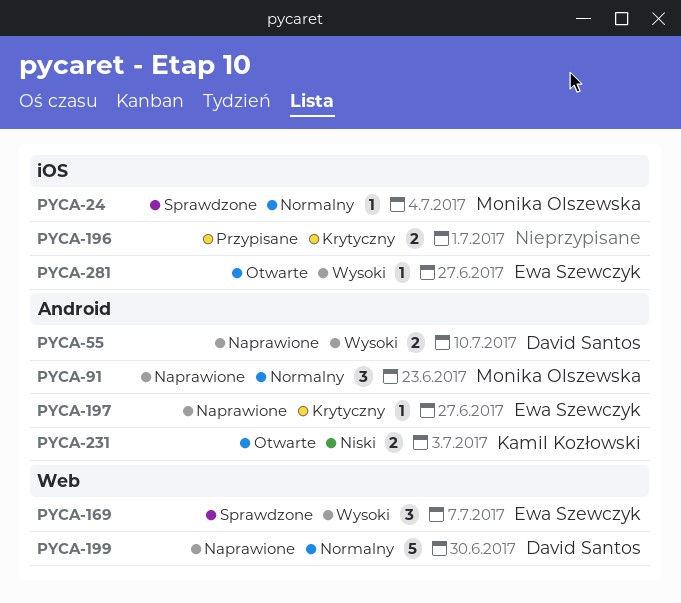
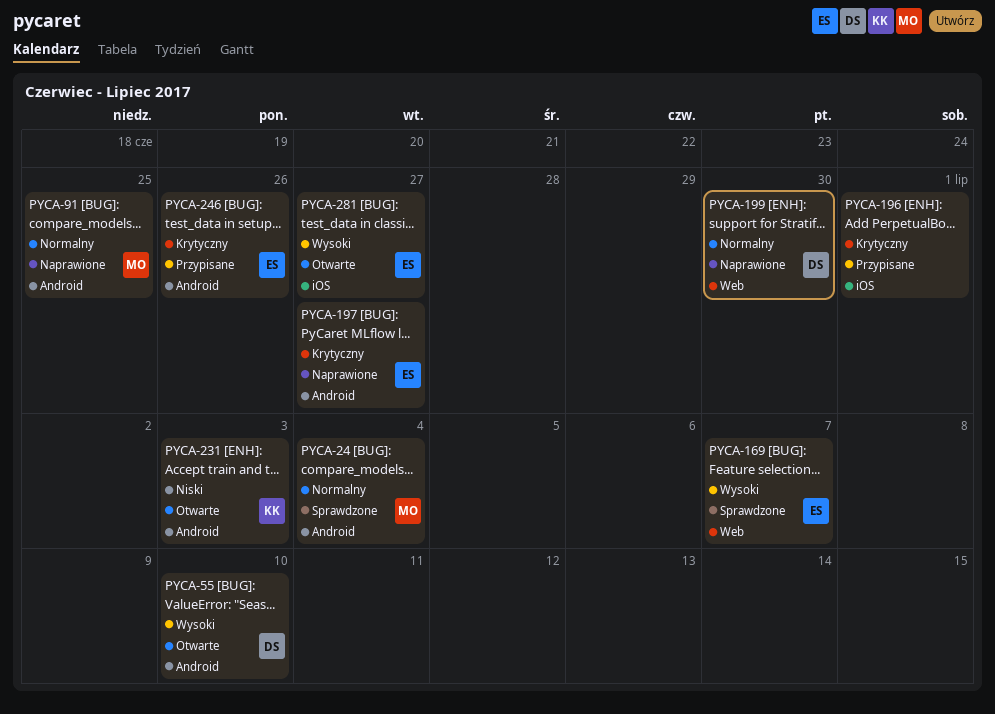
PYCA-24, label: iOS -> Android
PYCA-55, status: Naprawione -> Otwarte
PYCA-91, due: Jun 23 -> Jun 25
PYCA-246: none -> present

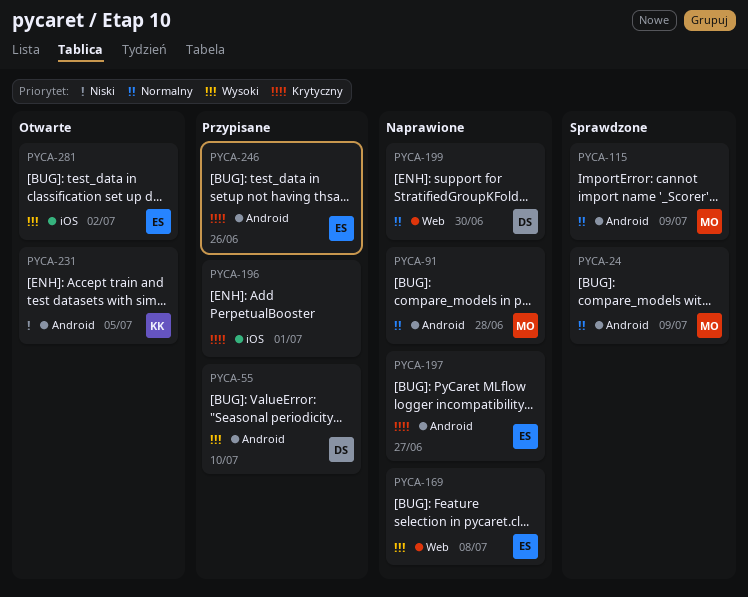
PYCA-24, due: Jul 4 -> Jul 9
PYCA-55, status: Otwarte -> Przypisane
PYCA-91, due: Jun 25 -> Jun 28
PYCA-115: none -> present
PYCA-169, status: Sprawdzone -> Naprawione
PYCA-169, due: Jul 7 -> Jul 8
PYCA-231, due: Jul 3 -> Jul 5
PYCA-281, due: Jun 27 -> Jul 2

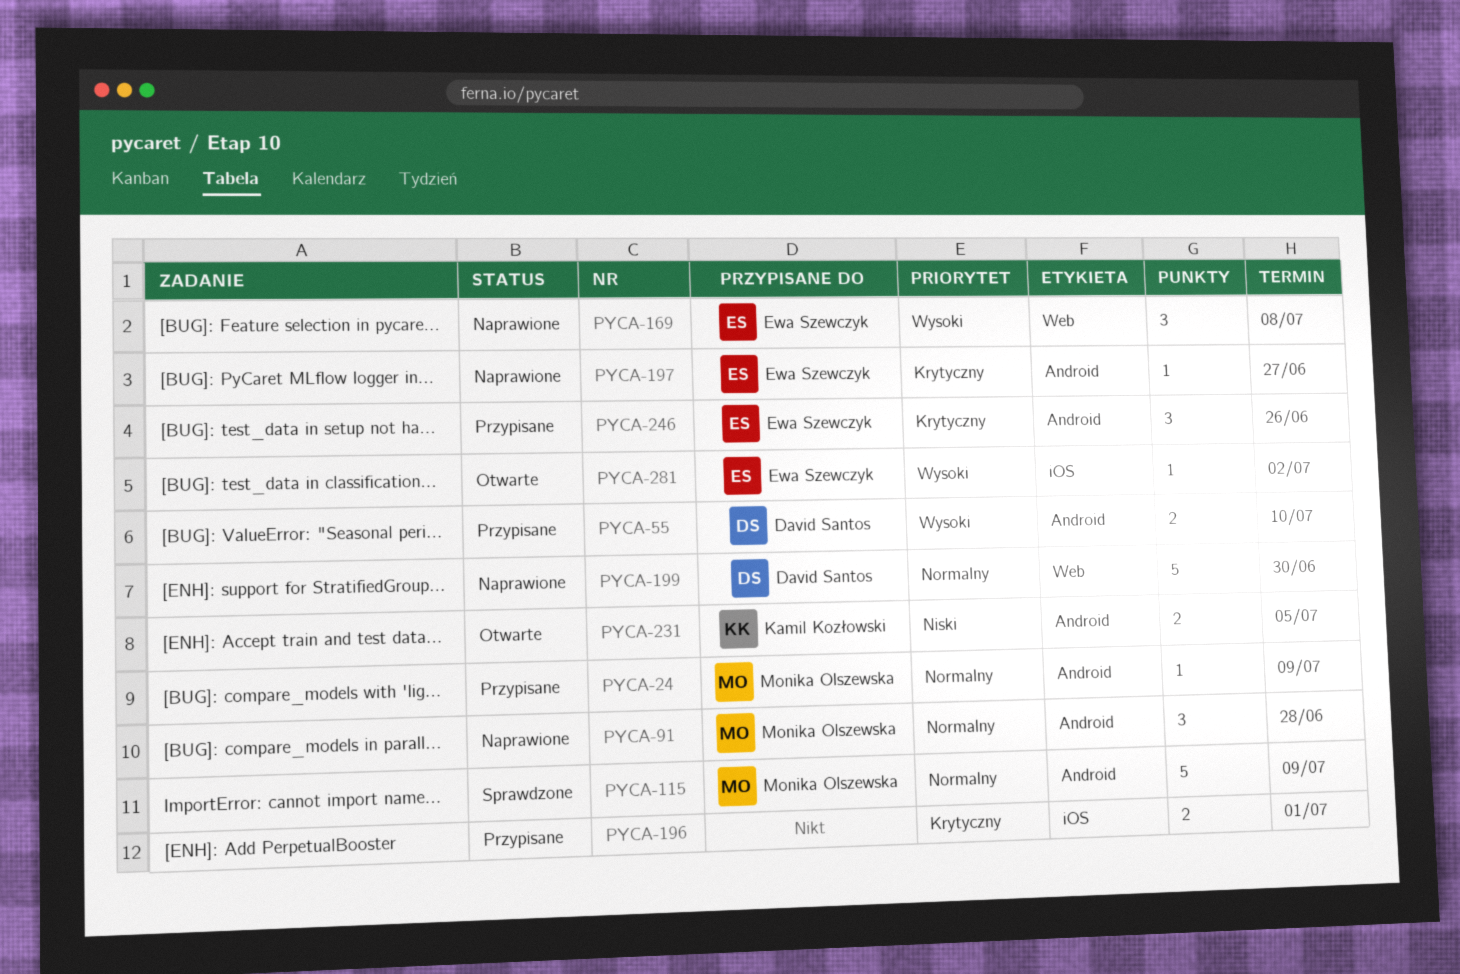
PYCA-24, status: Sprawdzone -> Przypisane

